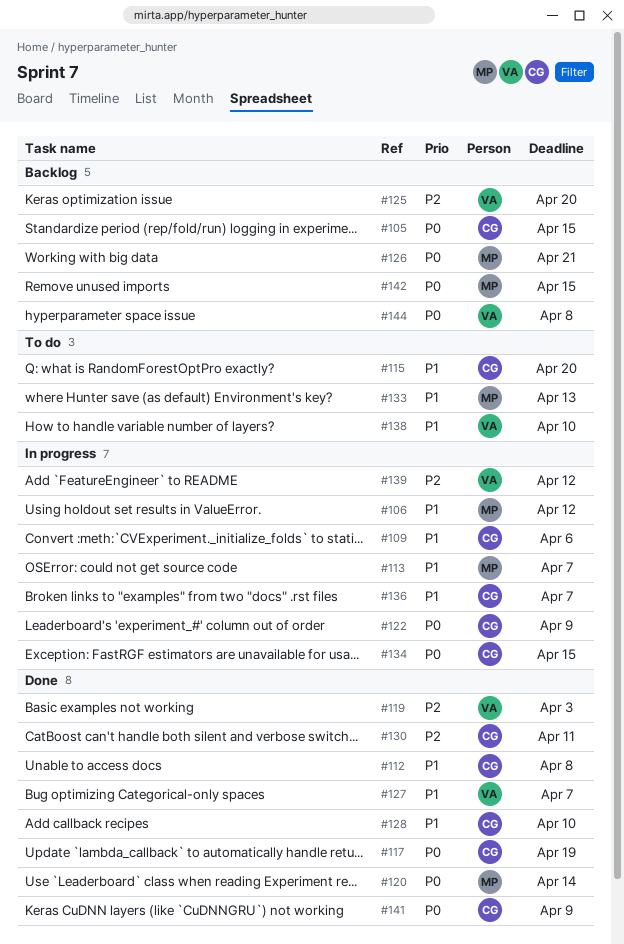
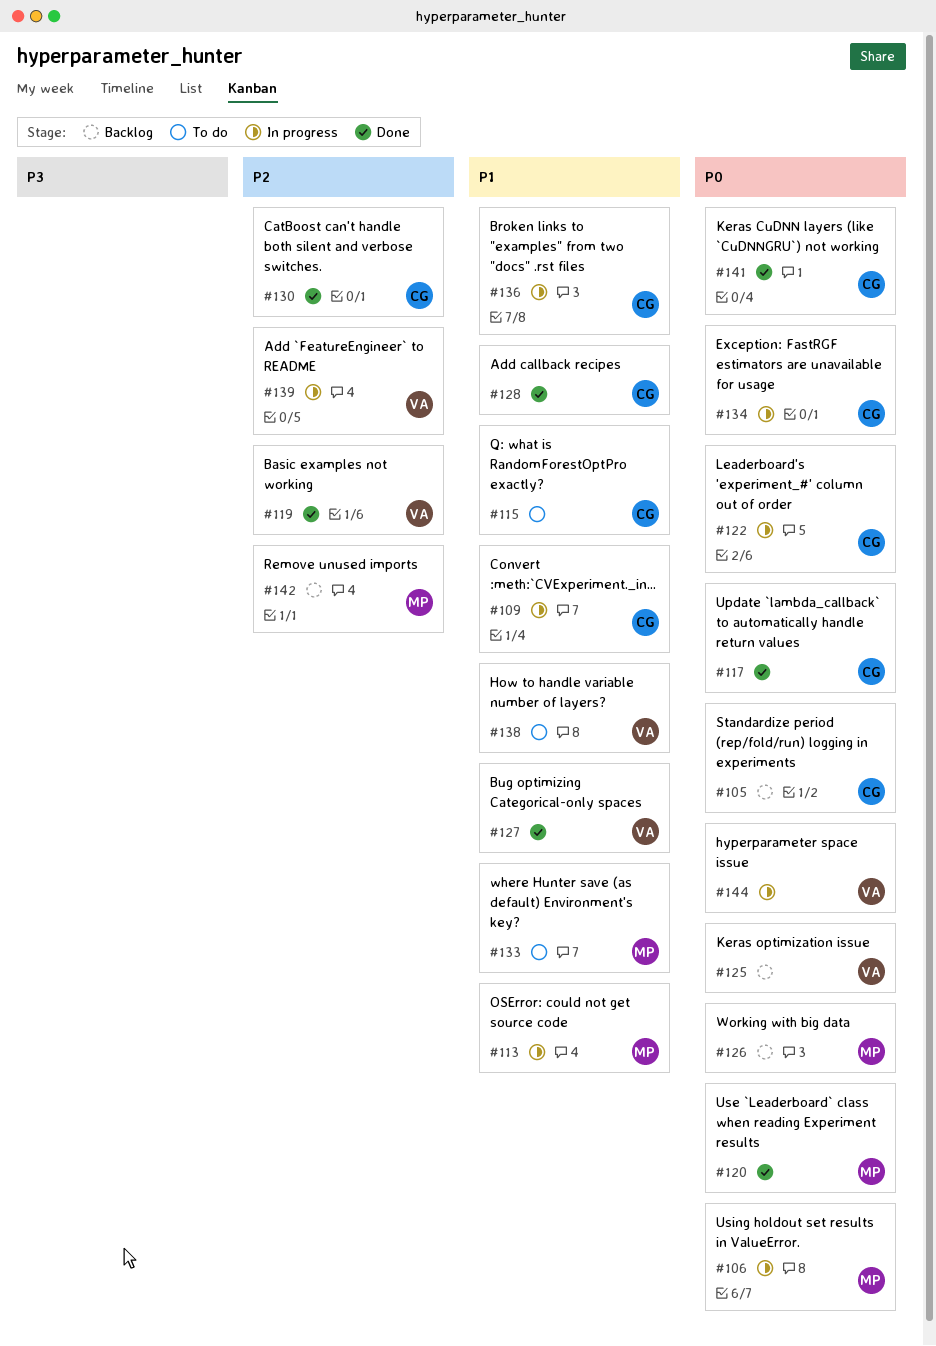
#106, priority: P1 -> P0
#112: present -> none
#125, priority: P2 -> P0
#142, priority: P0 -> P2
#144, status: Backlog -> In progress

